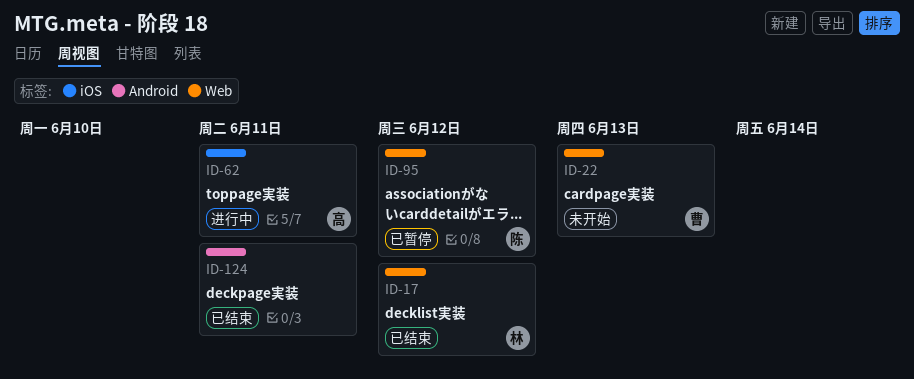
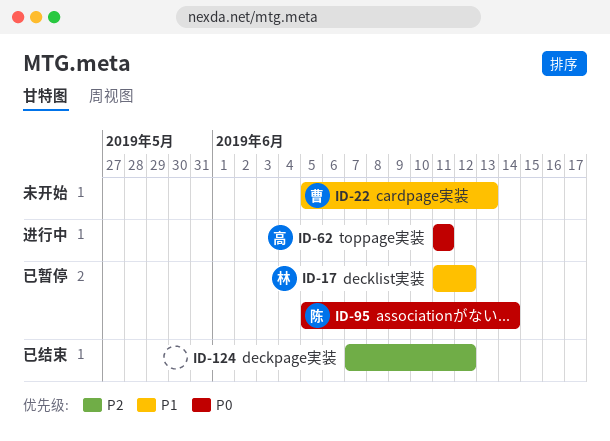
ID-17, status: 已结束 -> 已暂停
ID-95, due: Jun 12 -> Jun 14
ID-124, due: Jun 11 -> Jun 12

